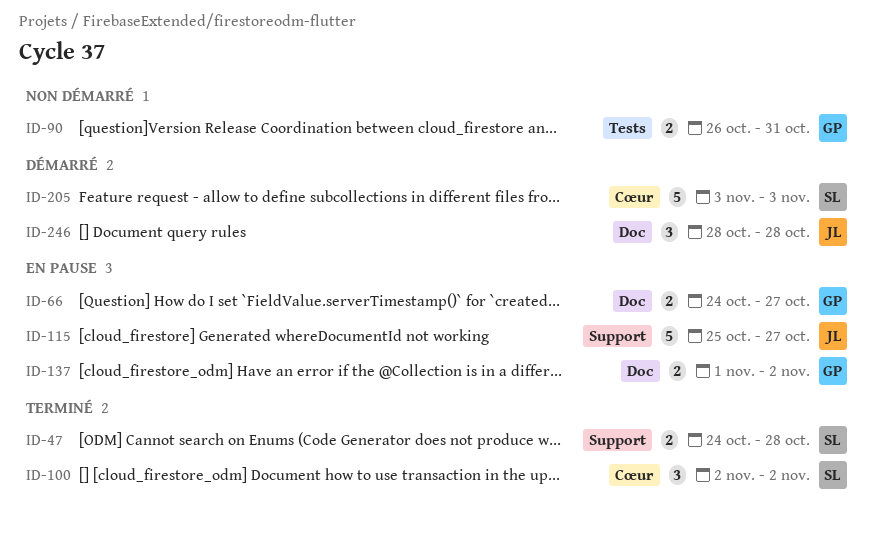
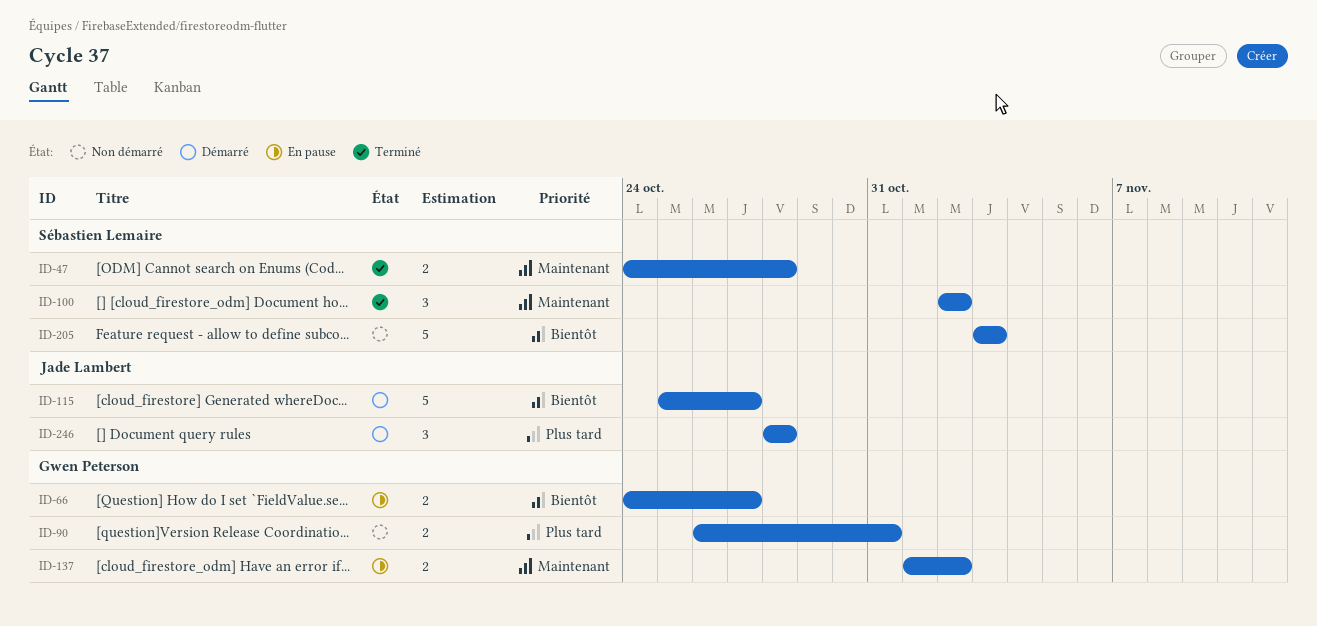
ID-115, status: En pause -> Démarré
ID-205, status: Démarré -> Non démarré

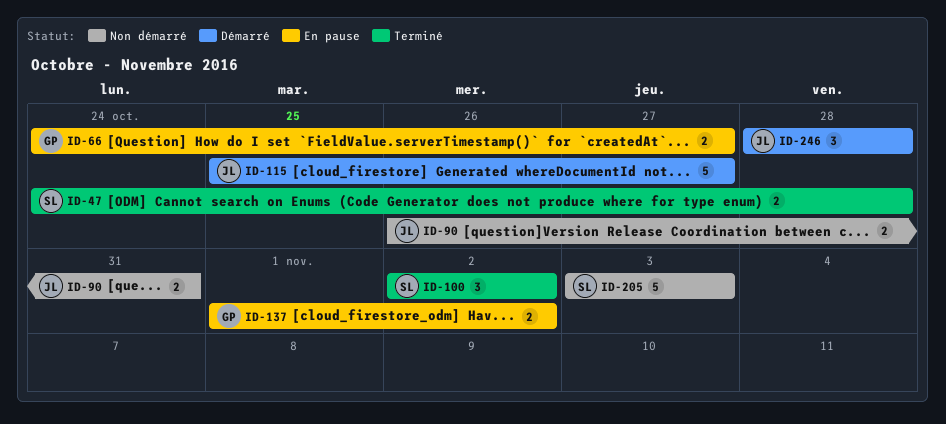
ID-90, owner: Gwen Peterson -> Jade Lambert

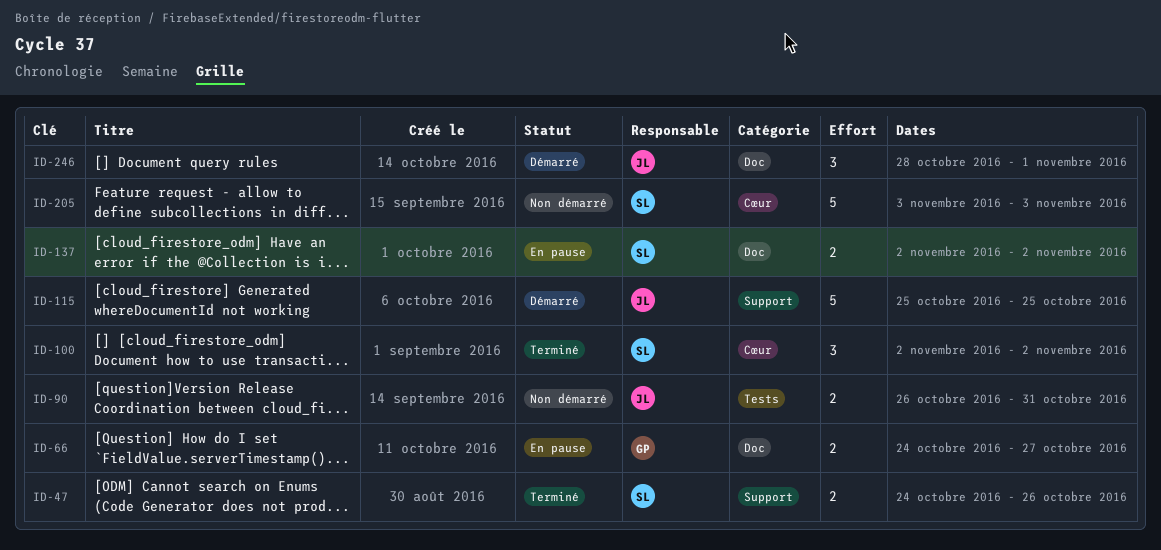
ID-47, due: Oct 28 -> Oct 26
ID-115, due: Oct 27 -> Oct 25
ID-137, owner: GP -> SL
ID-137, start: Nov 1 -> Nov 2
ID-246, due: Oct 28 -> Nov 1

